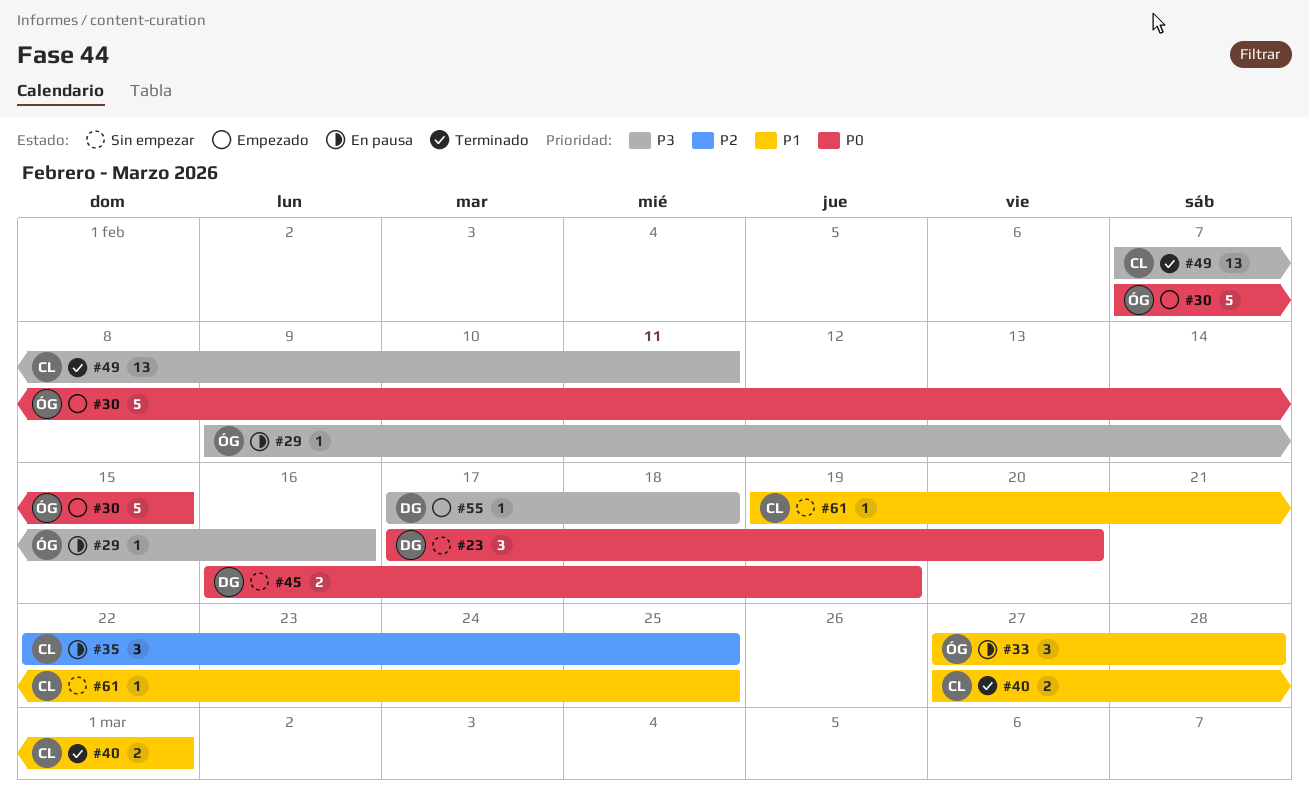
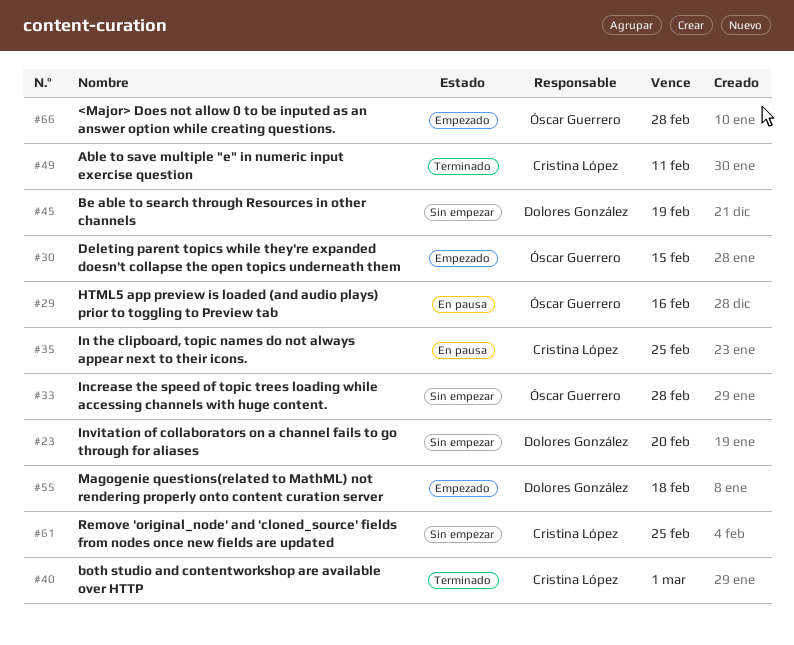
#33, status: En pausa -> Sin empezar
#66: none -> present

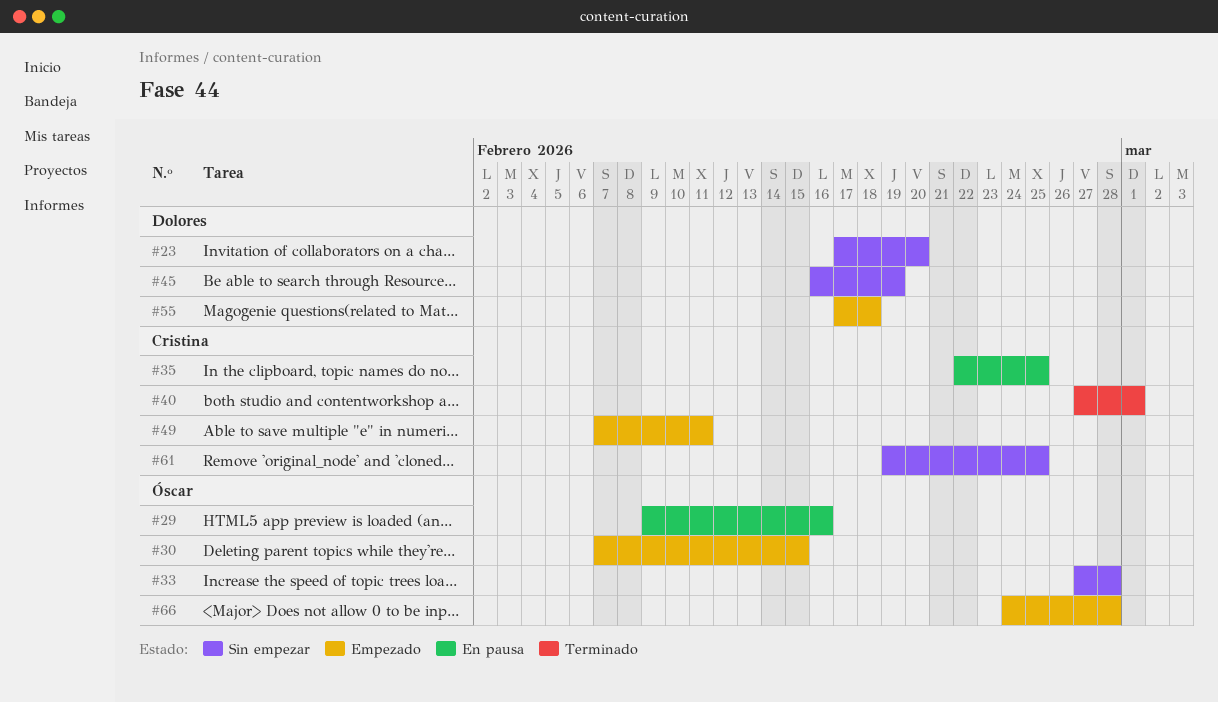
#49, status: Terminado -> Empezado

